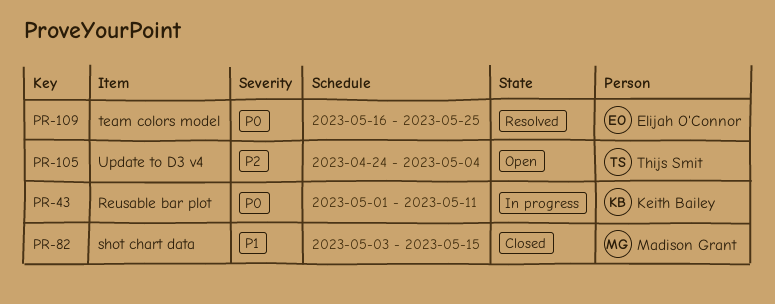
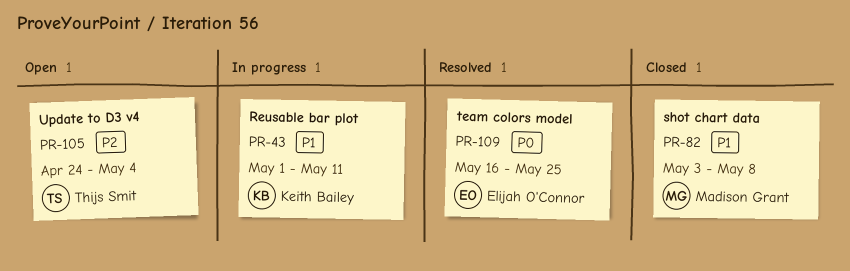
PR-43, priority: P0 -> P1
PR-82, due: May 15 -> May 8

